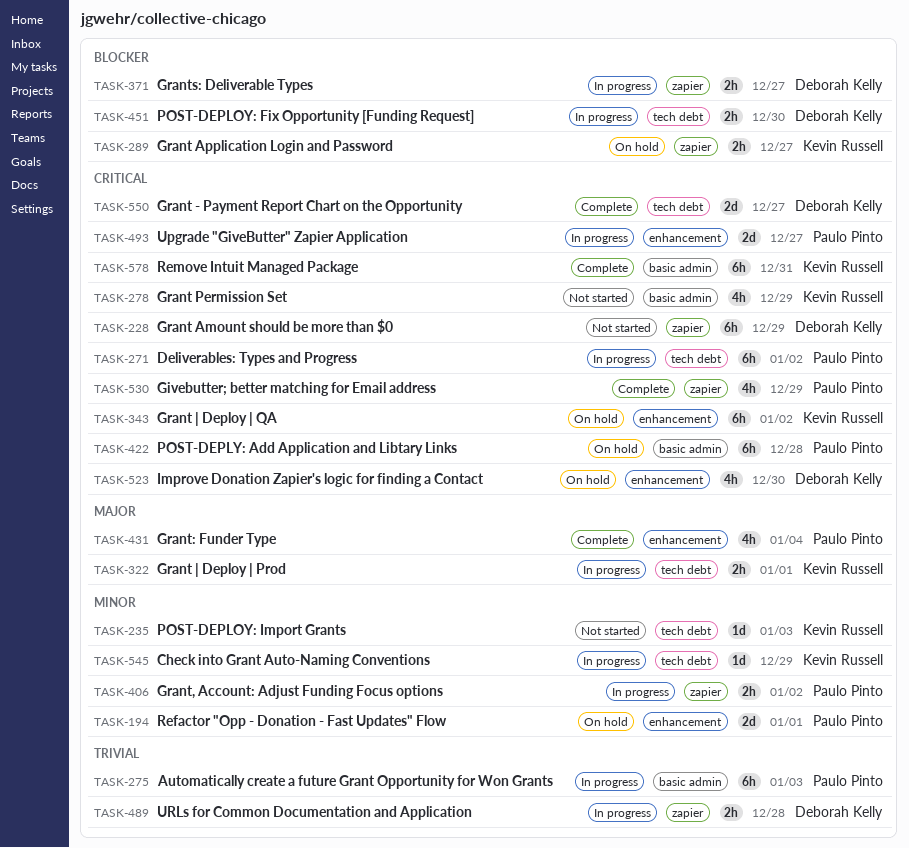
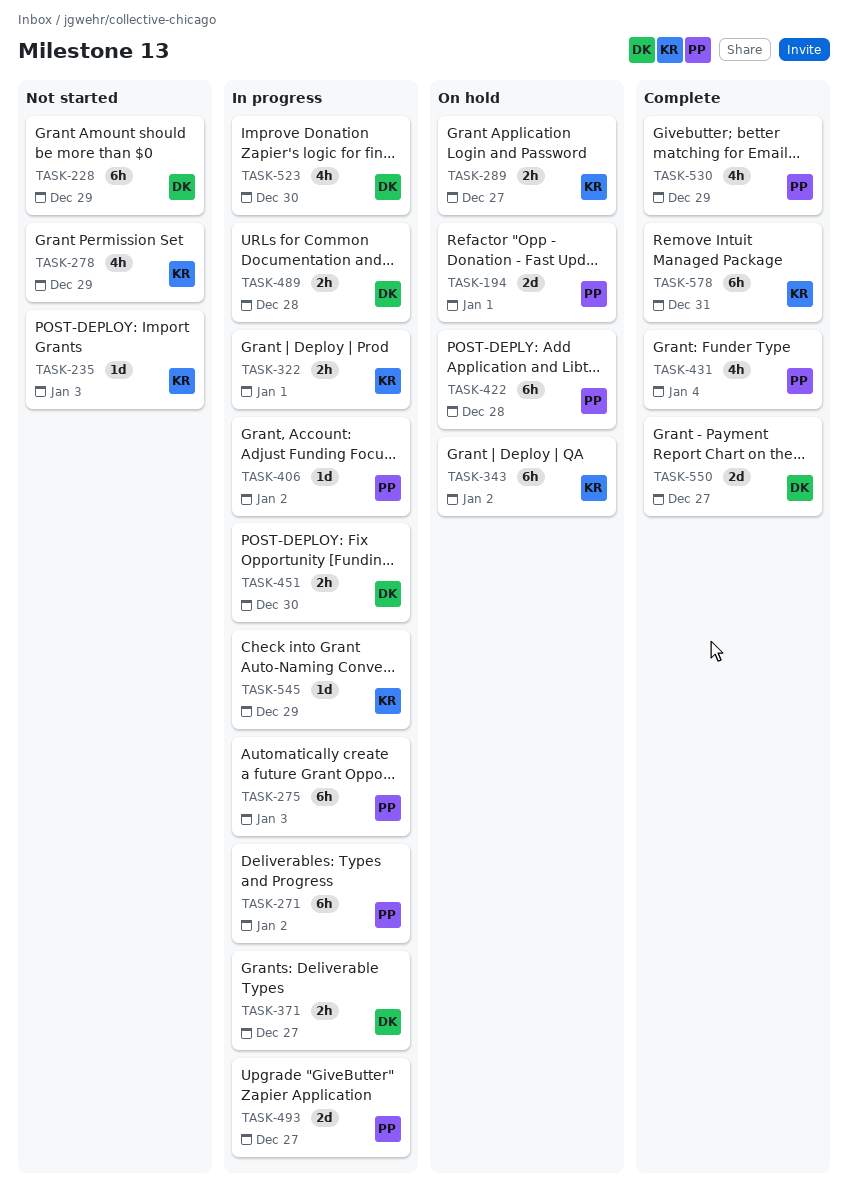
TASK-406, estimate: 2h -> 1d
TASK-523, status: On hold -> In progress

